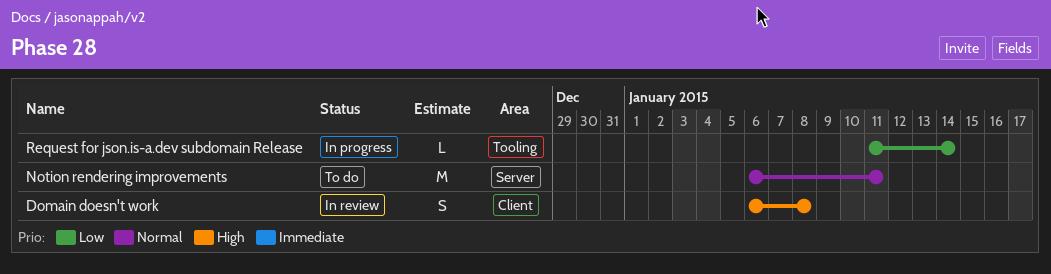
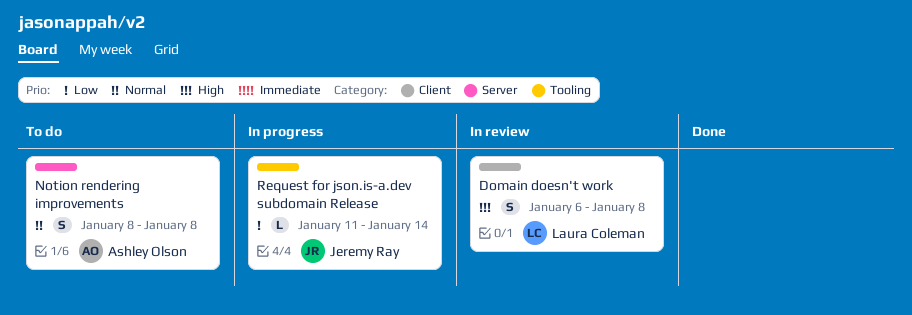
Notion rendering improvements, estimate: M -> S
Notion rendering improvements, start: Jan 6 -> Jan 8
Notion rendering improvements, due: Jan 11 -> Jan 8

